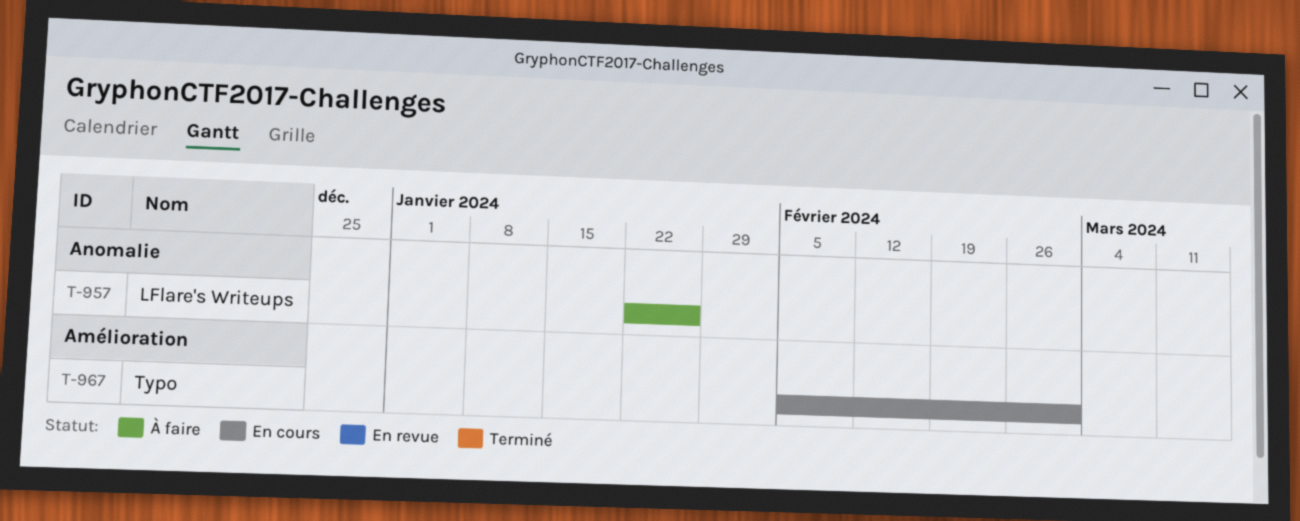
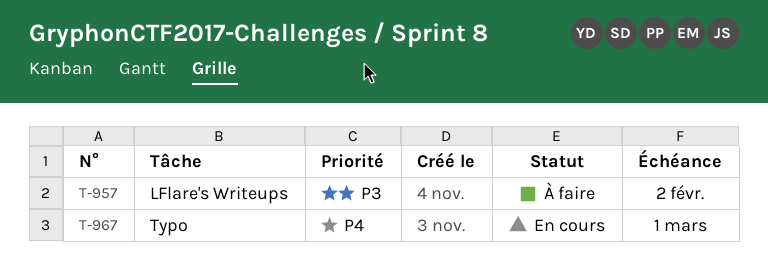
T-957, due: Jan 26 -> Feb 2

